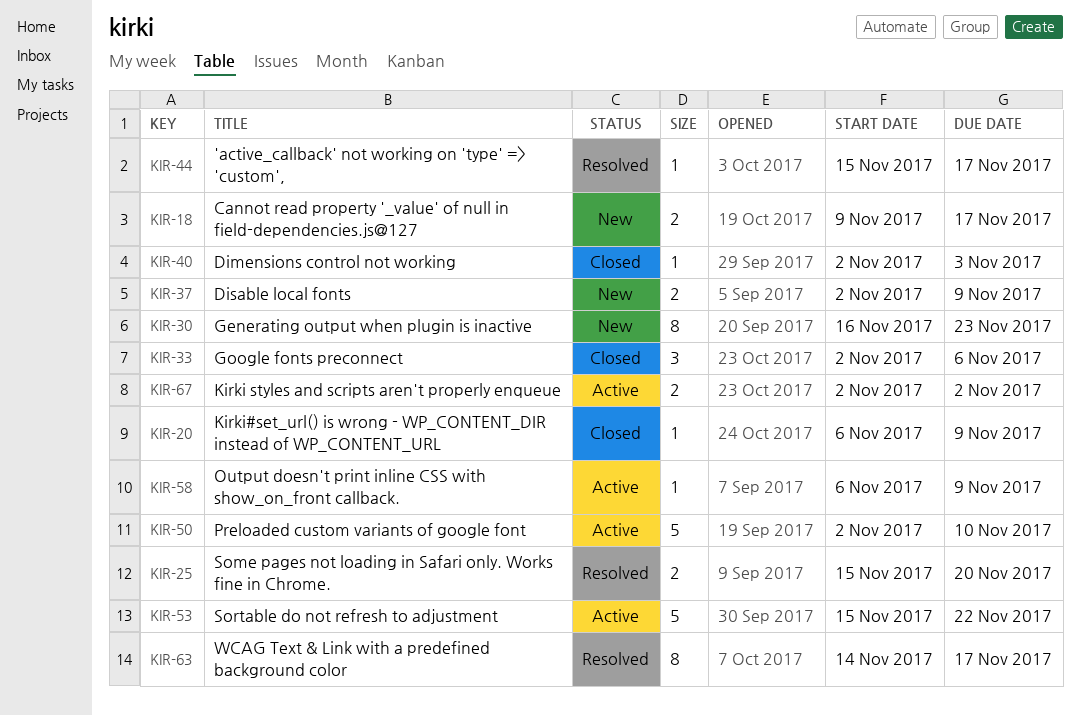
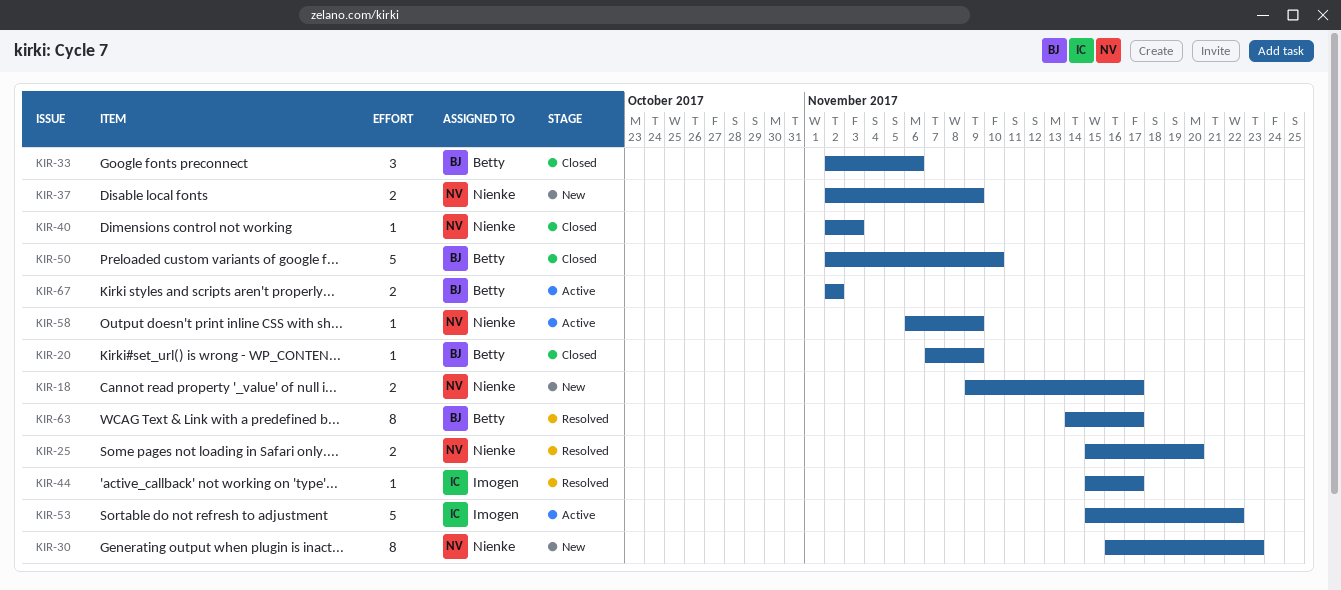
KIR-20, start: Nov 6 -> Nov 7
KIR-50, status: Active -> Closed

